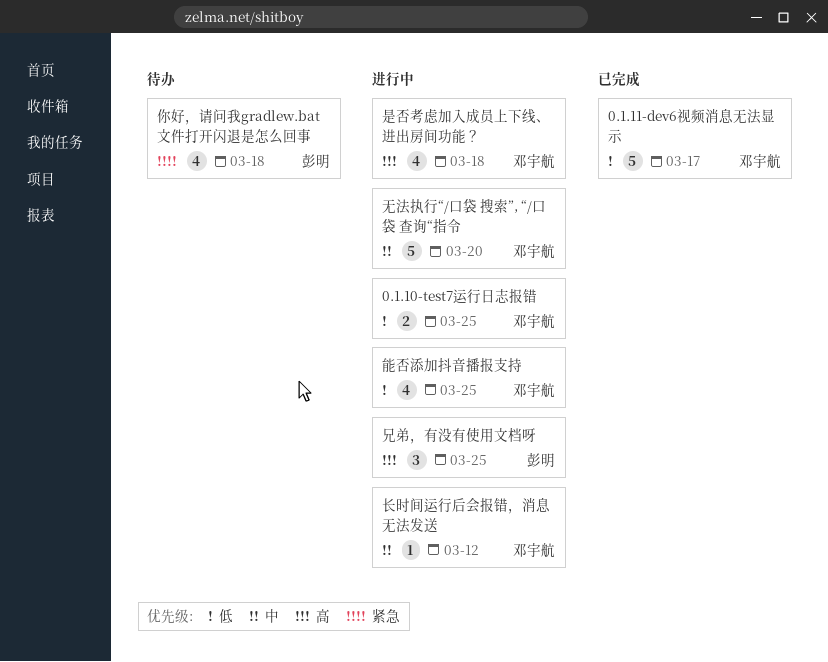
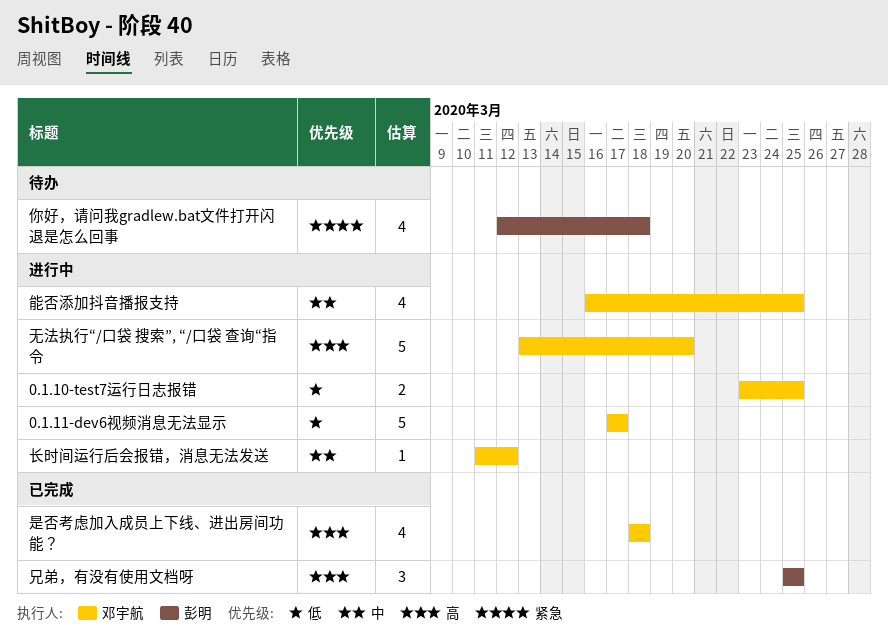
0.1.11-dev6视频消息无法显示, status: 已完成 -> 进行中
兄弟，有没有使用文档呀, status: 进行中 -> 已完成
无法执行“/口袋 搜索”, “/口袋 查询“指令, priority: 中 -> 高
是否考虑加入成员上下线、进出房间功能？, status: 进行中 -> 已完成
能否添加抖音播报支持, priority: 低 -> 中

